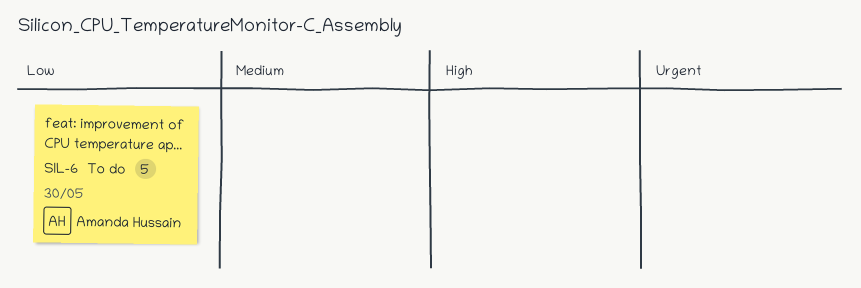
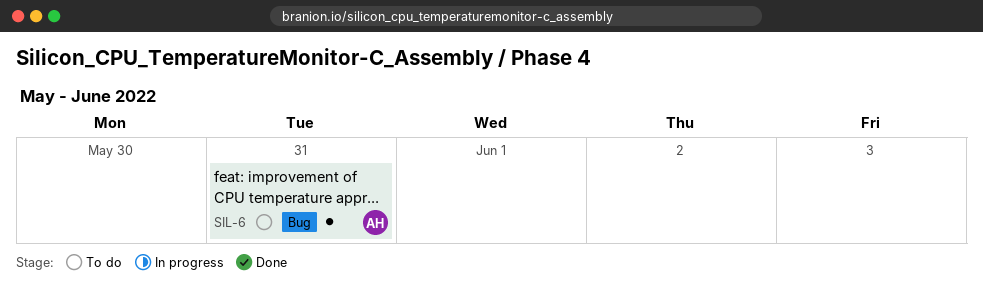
SIL-6, estimate: 5 -> 1
SIL-6, due: May 30 -> May 31

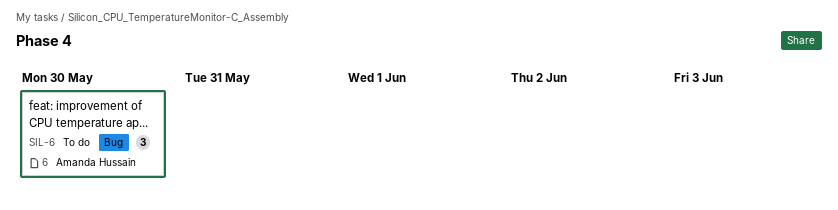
SIL-6, estimate: 1 -> 3
SIL-6, due: May 31 -> May 30

